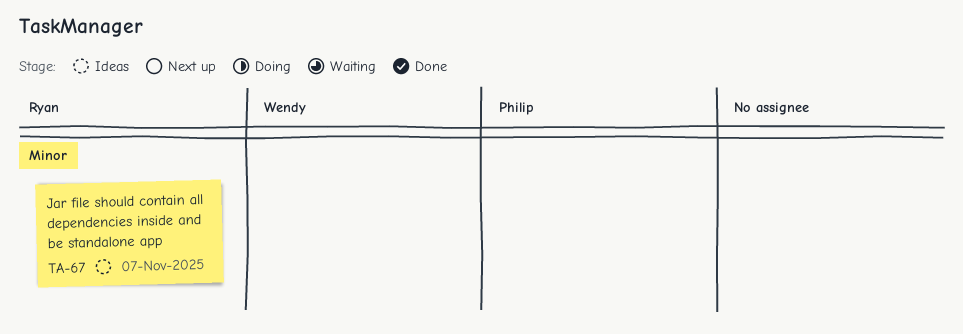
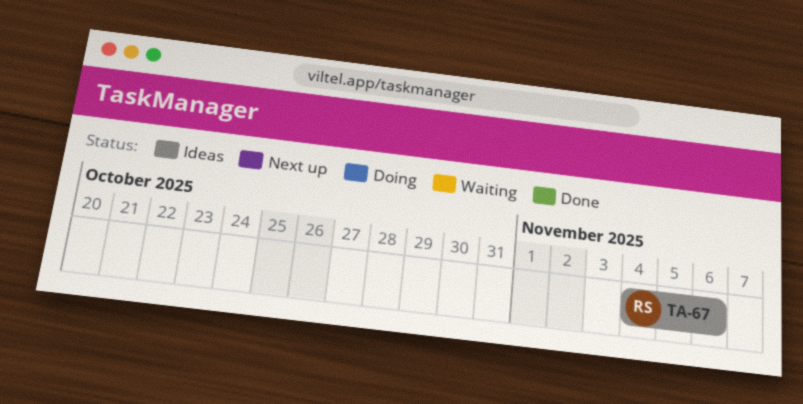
TA-67, due: Nov 7 -> Nov 6

